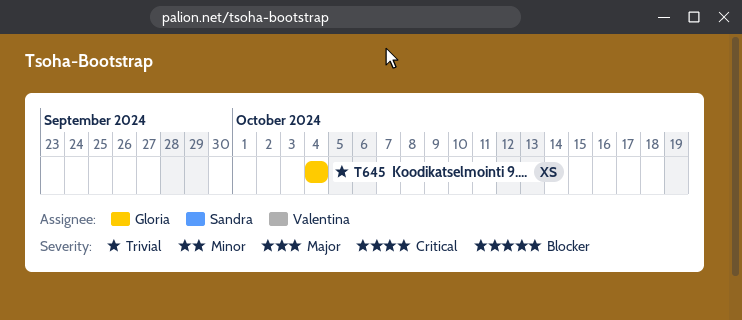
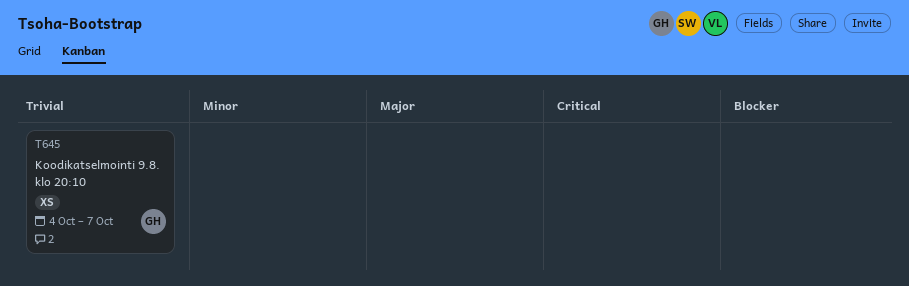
T645, due: Oct 4 -> Oct 7

